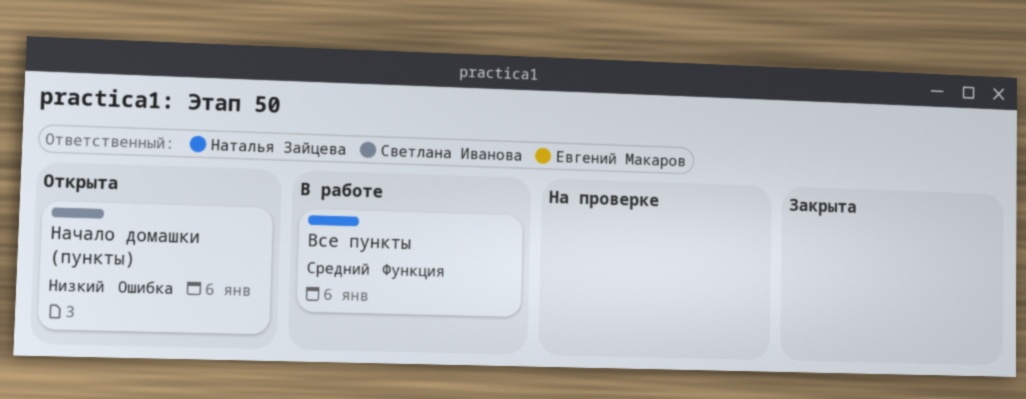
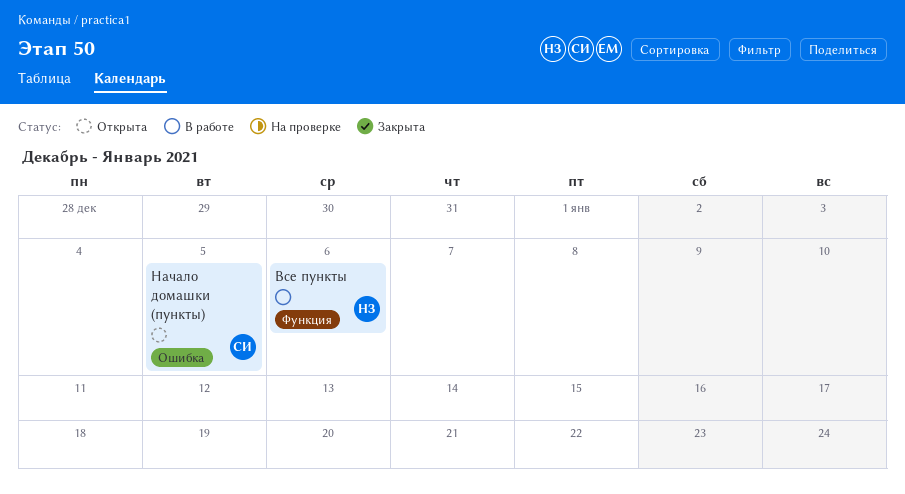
Начало домашки (пункты), due: Jan 6 -> Jan 5

